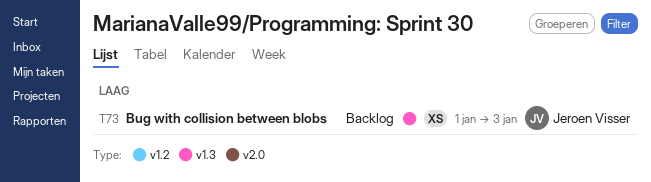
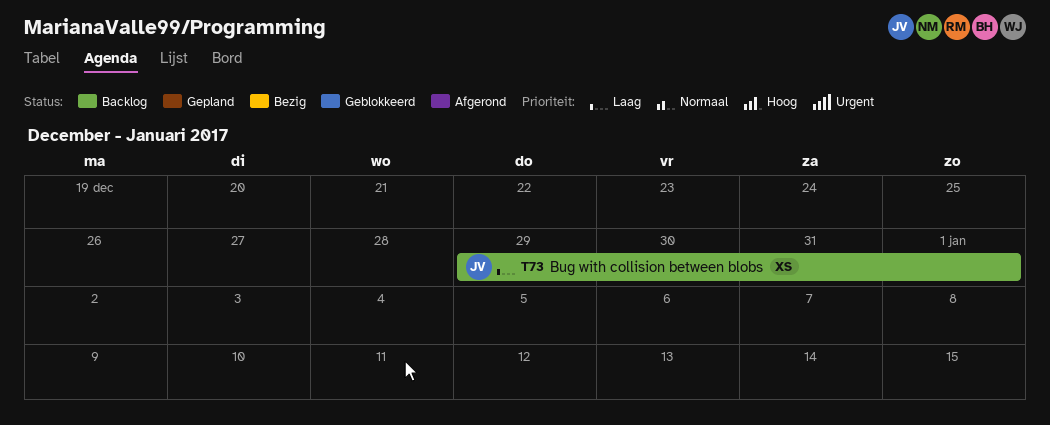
T73, start: Jan 1 -> Dec 29
T73, due: Jan 3 -> Jan 1

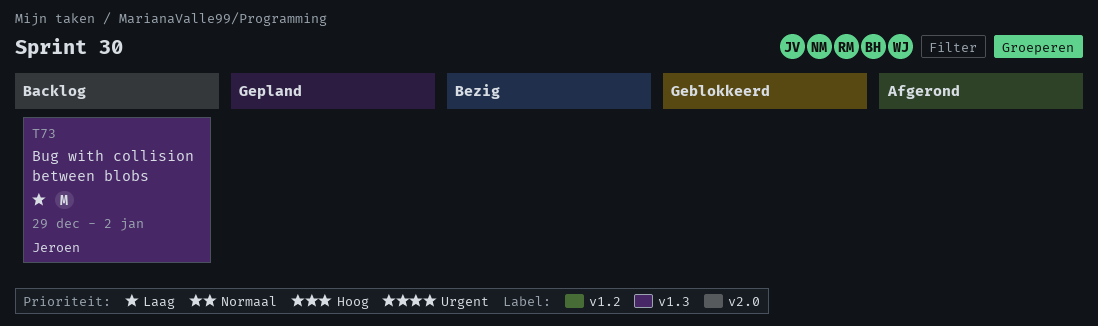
T73, estimate: XS -> M
T73, due: Jan 1 -> Jan 2

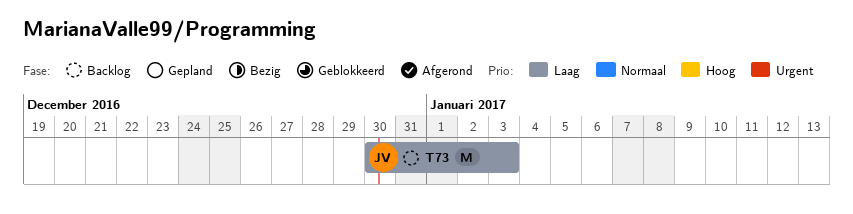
T73, start: Dec 29 -> Dec 30
T73, due: Jan 2 -> Jan 3

